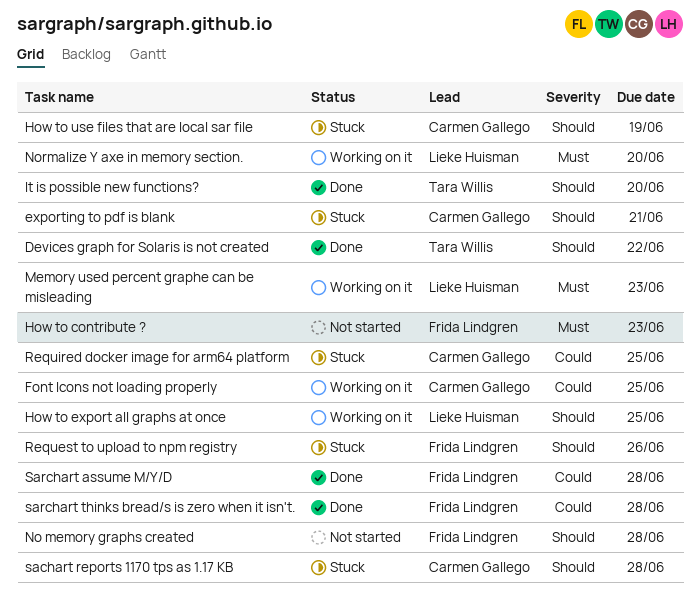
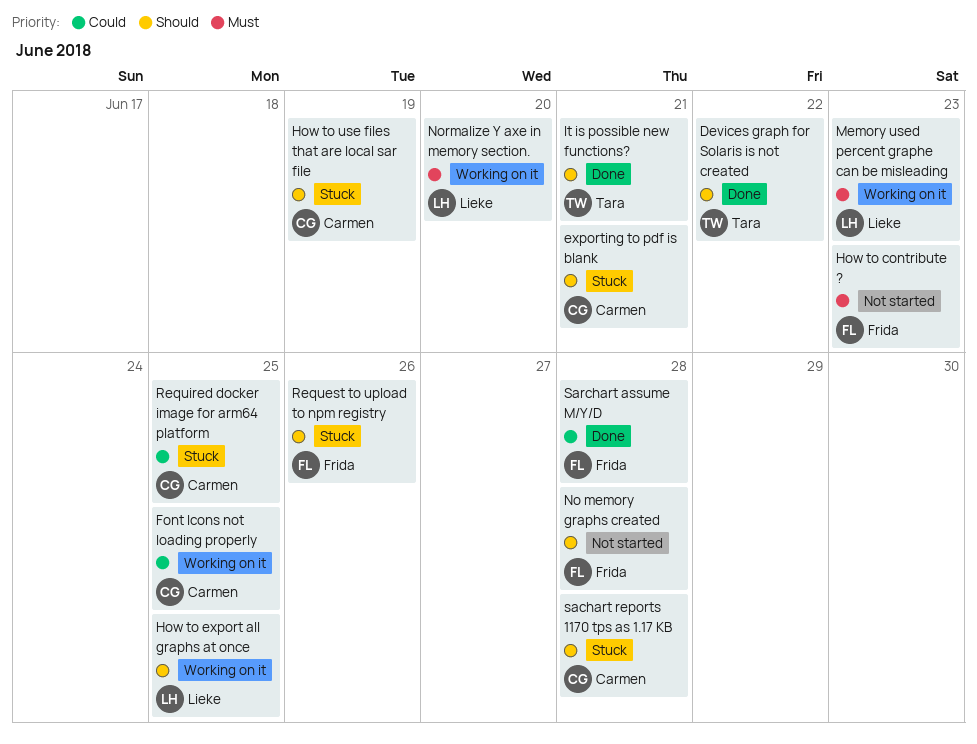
It is possible new functions?, due: Jun 20 -> Jun 21
sarchart thinks bread/s is zero when it isn't.: present -> none

